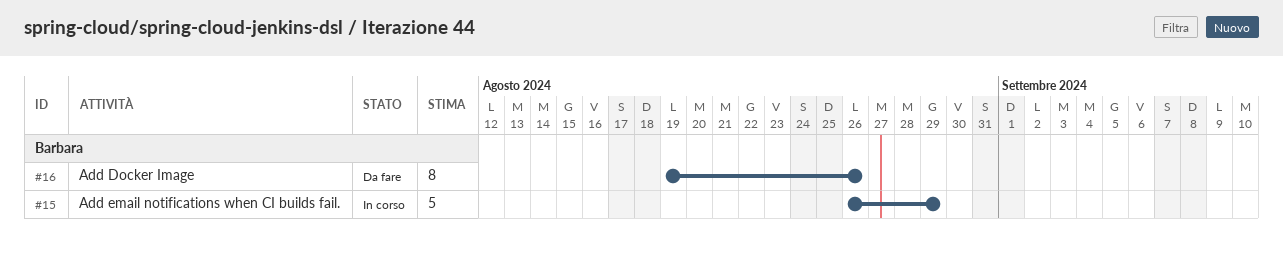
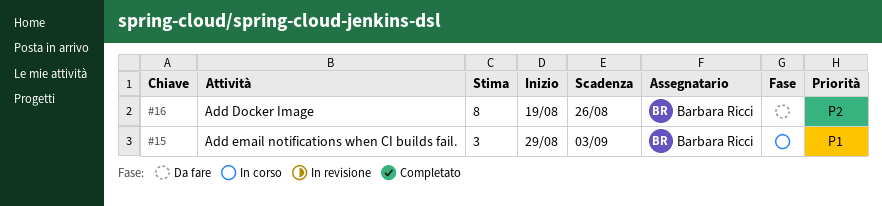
#15, estimate: 5 -> 3
#15, start: Aug 26 -> Aug 29
#15, due: Aug 29 -> Sep 3

